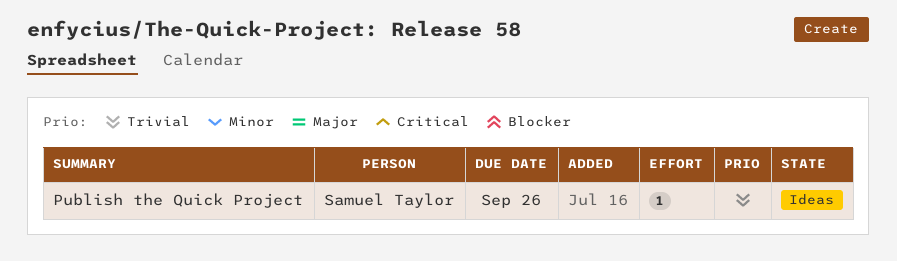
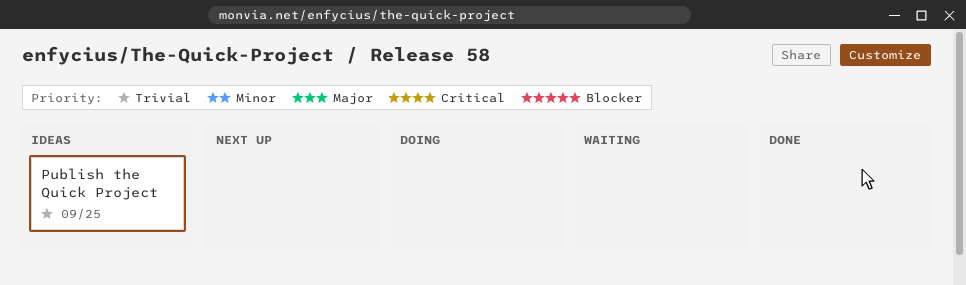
Publish the Quick Project, due: Sep 26 -> Sep 25

